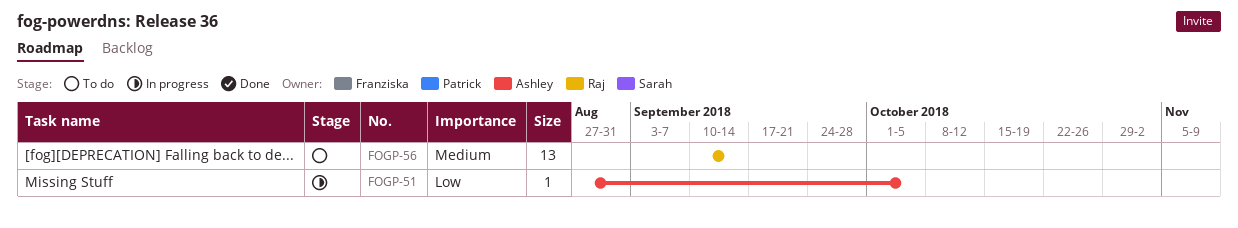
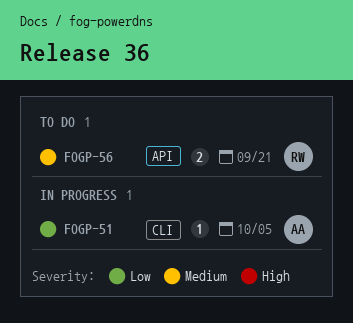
FOGP-56, estimate: 13 -> 2
FOGP-56, due: Sep 14 -> Sep 21

